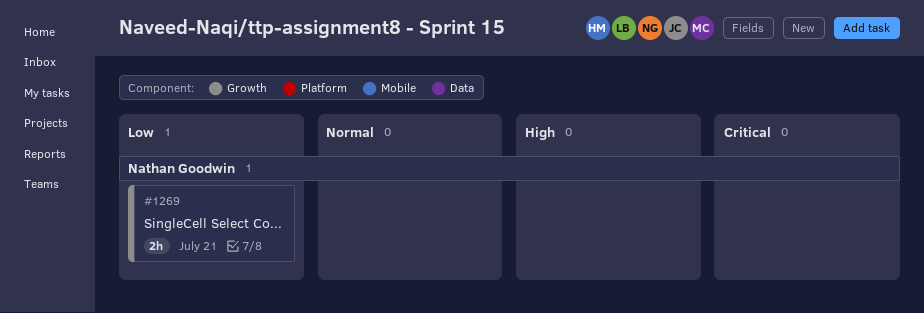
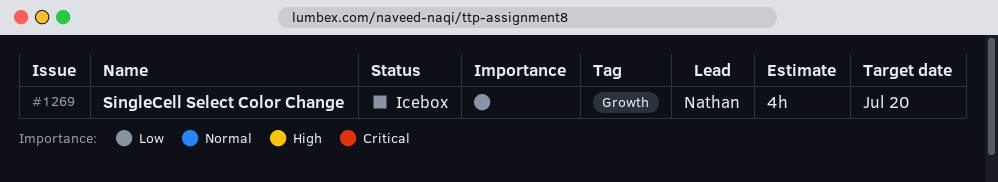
#1269, estimate: 2h -> 4h
#1269, due: Jul 21 -> Jul 20

